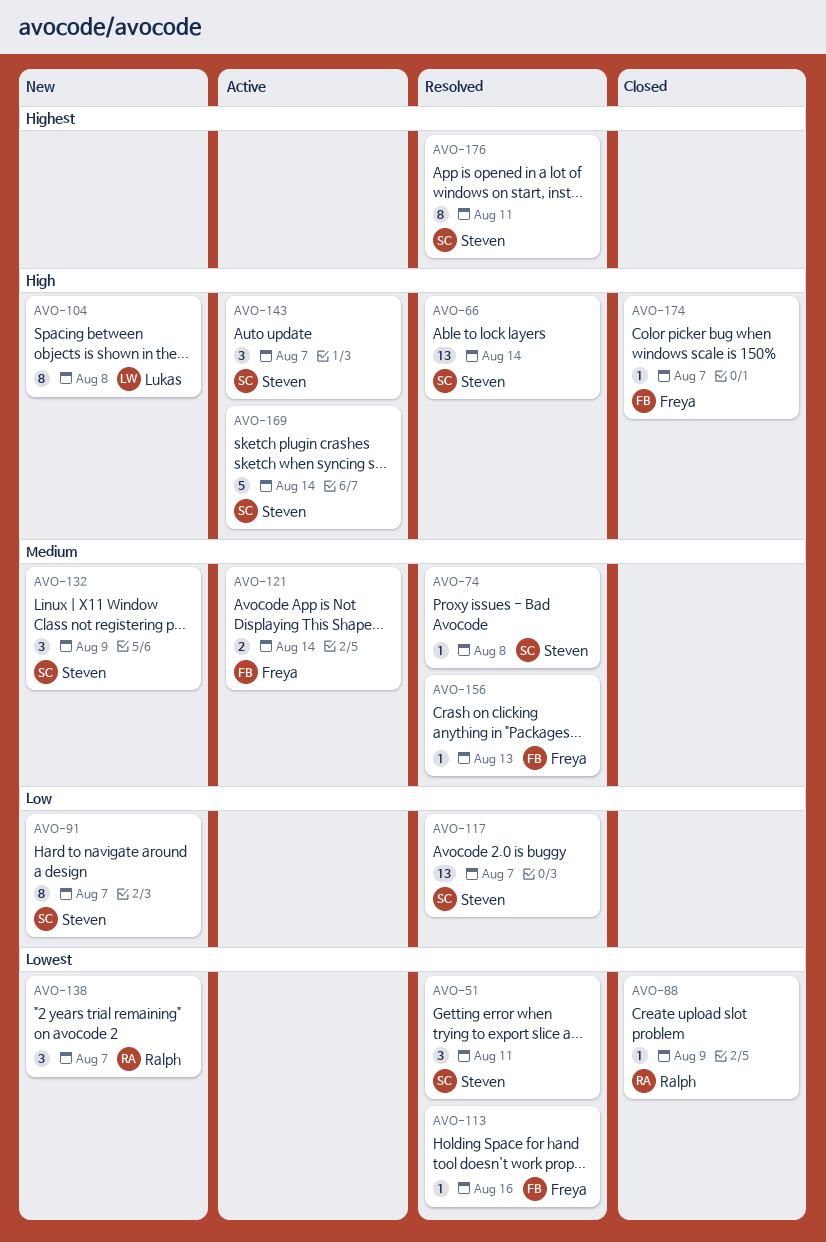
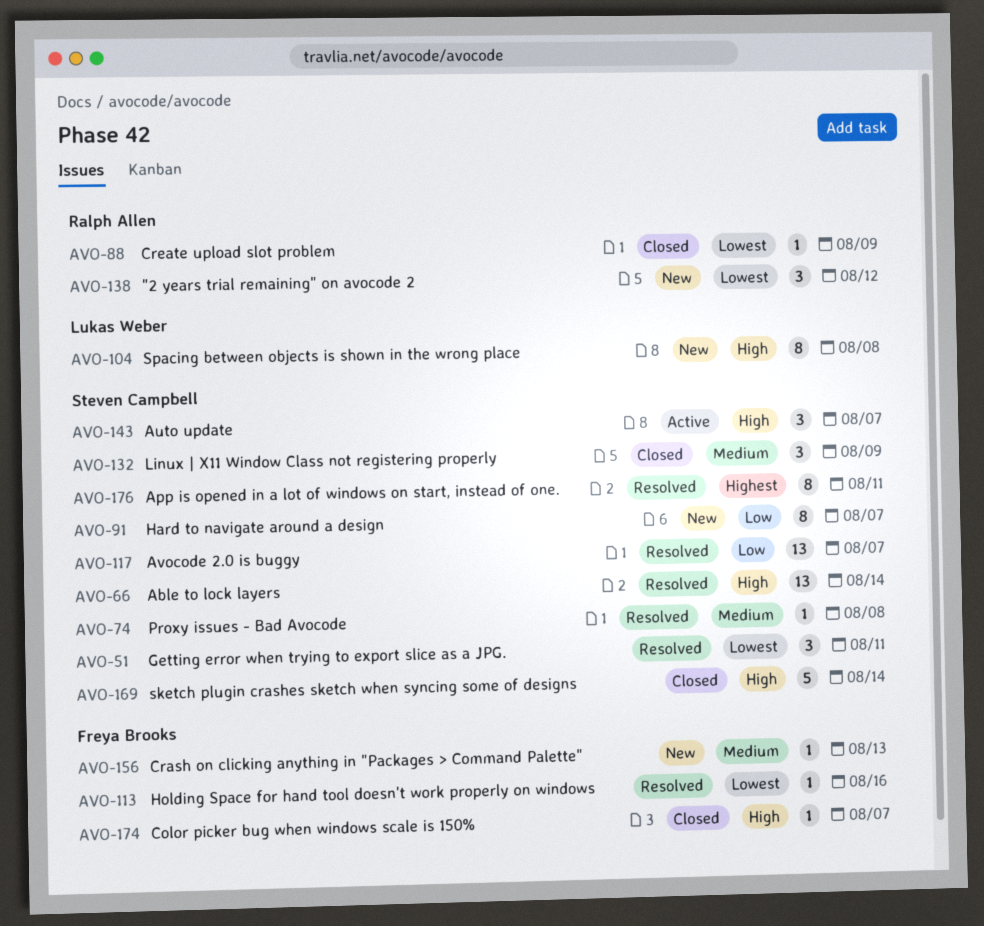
AVO-121: present -> none
AVO-132, status: New -> Closed
AVO-138, due: Aug 7 -> Aug 12
AVO-156, status: Resolved -> New
AVO-169, status: Active -> Closed

